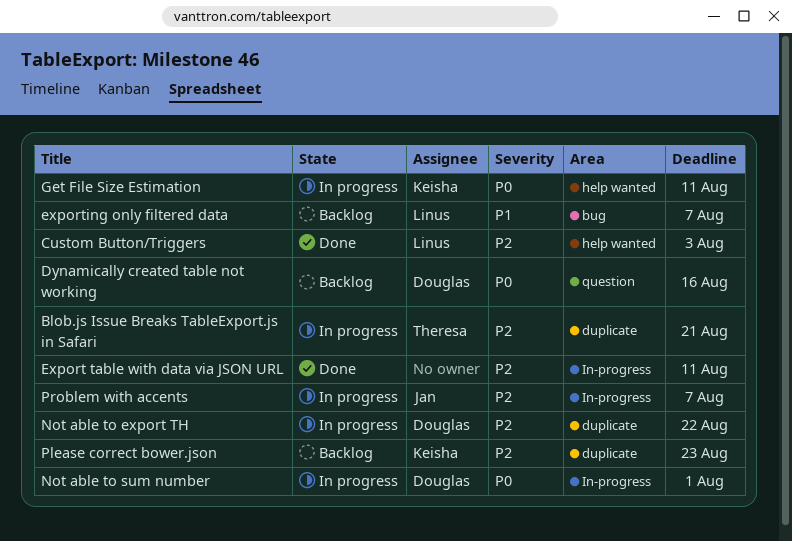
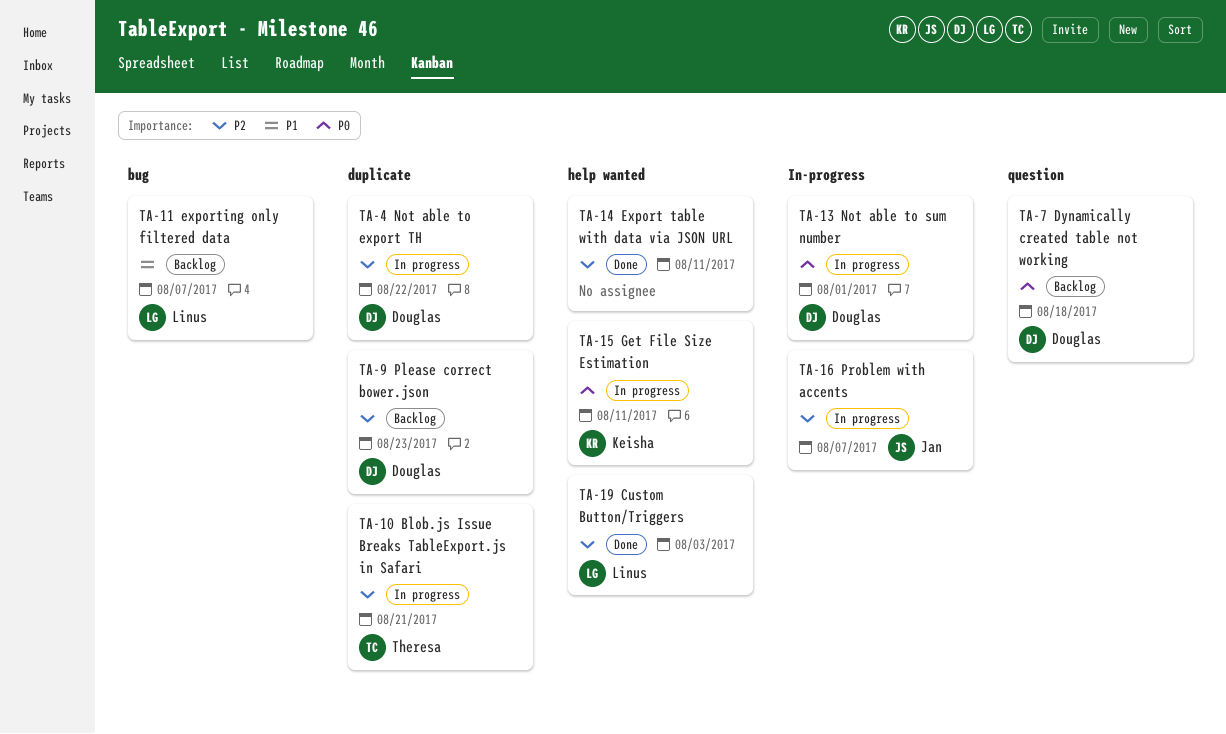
Dynamically created table not working, due: Aug 16 -> Aug 18
Export table with data via JSON URL, label: In-progress -> help wanted
Please correct bower.json, owner: Keisha -> Douglas

